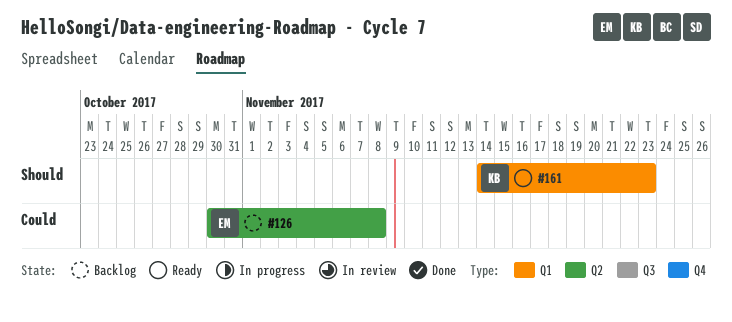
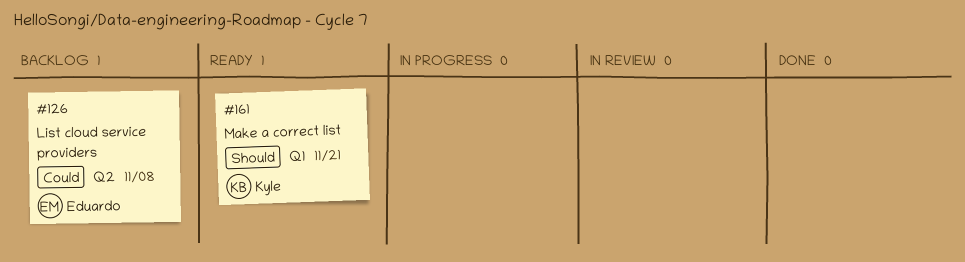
#161, due: Nov 23 -> Nov 21

